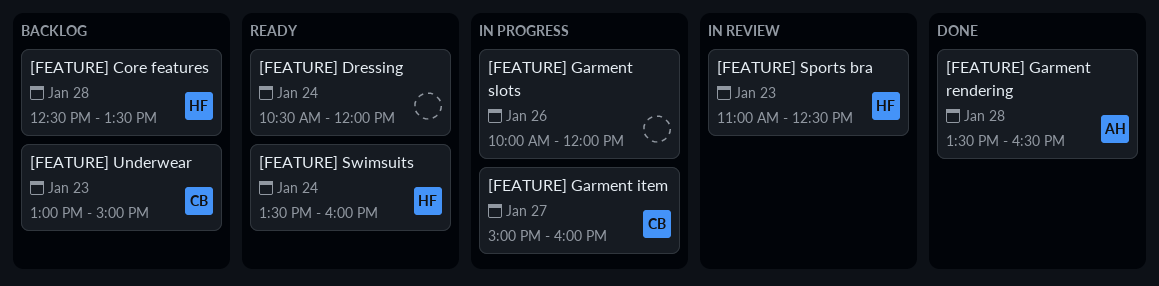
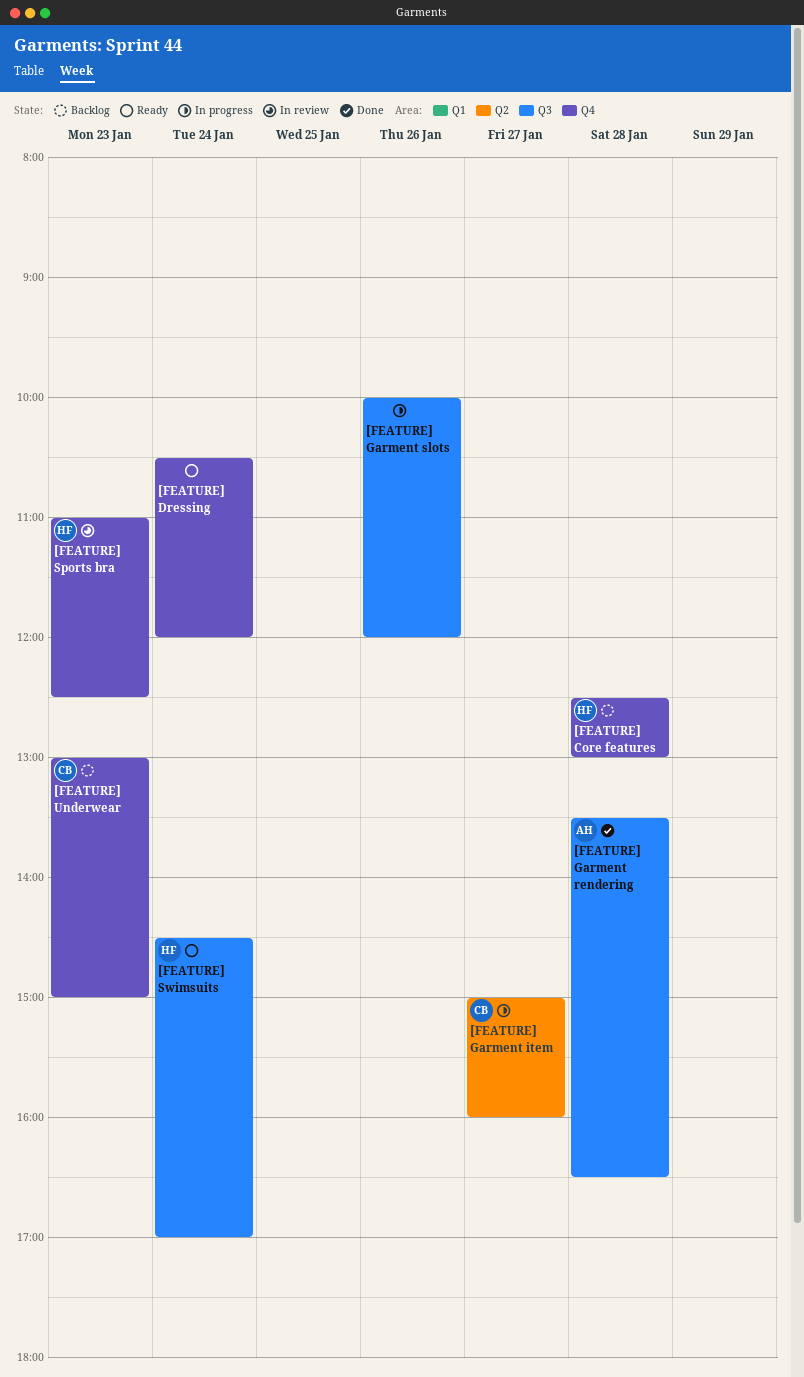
[FEATURE] Core features, ends: 13:30 -> 13:00
[FEATURE] Swimsuits, begins: 13:30 -> 14:30
[FEATURE] Swimsuits, ends: 16:00 -> 17:00

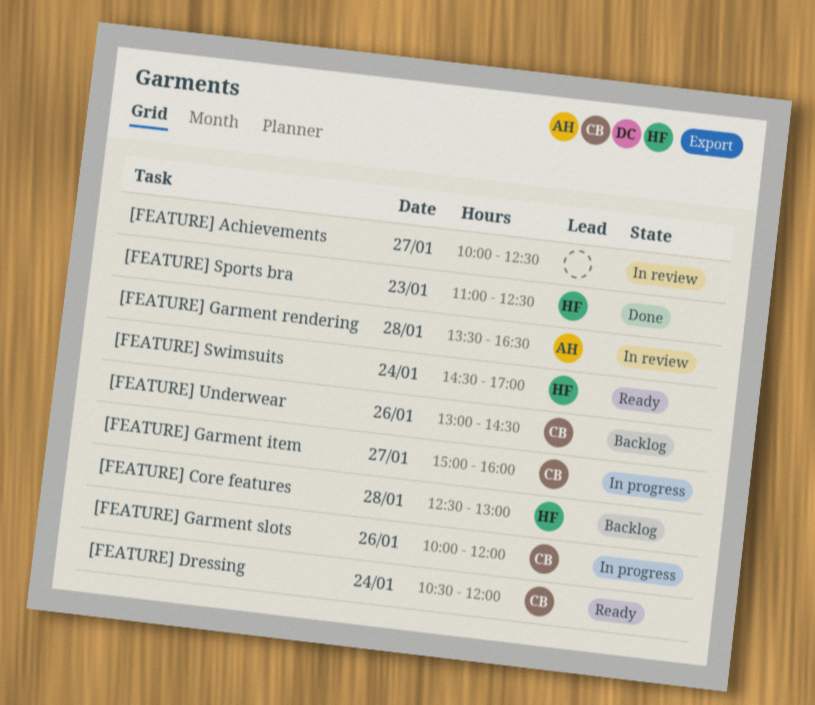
[FEATURE] Achievements: none -> present
[FEATURE] Dressing, owner: none -> CB
[FEATURE] Garment rendering, status: Done -> In review
[FEATURE] Garment slots, owner: none -> CB
[FEATURE] Sports bra, status: In review -> Done
[FEATURE] Underwear, day: Jan 23 -> Jan 26
[FEATURE] Underwear, ends: 15:00 -> 14:30

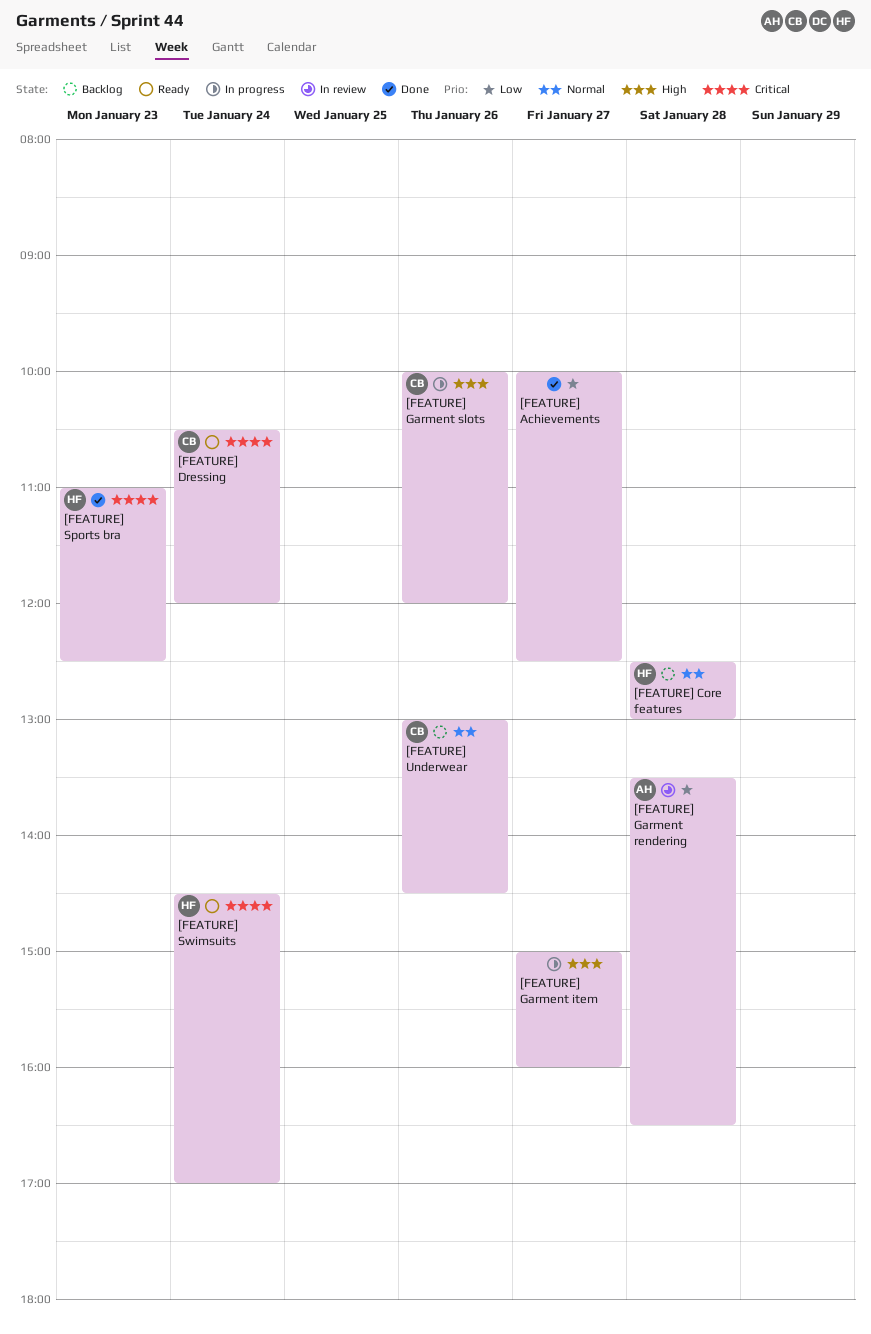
[FEATURE] Achievements, status: In review -> Done
[FEATURE] Garment item, owner: CB -> none

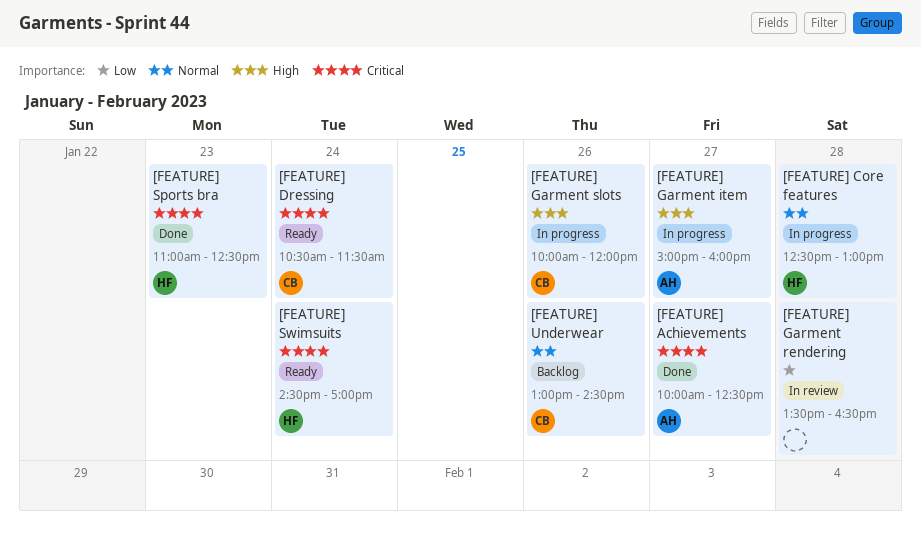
[FEATURE] Achievements, owner: none -> AH
[FEATURE] Achievements, priority: Low -> Critical
[FEATURE] Core features, status: Backlog -> In progress
[FEATURE] Dressing, ends: 12:00 -> 11:30
[FEATURE] Garment item, owner: none -> AH
[FEATURE] Garment rendering, owner: AH -> none

